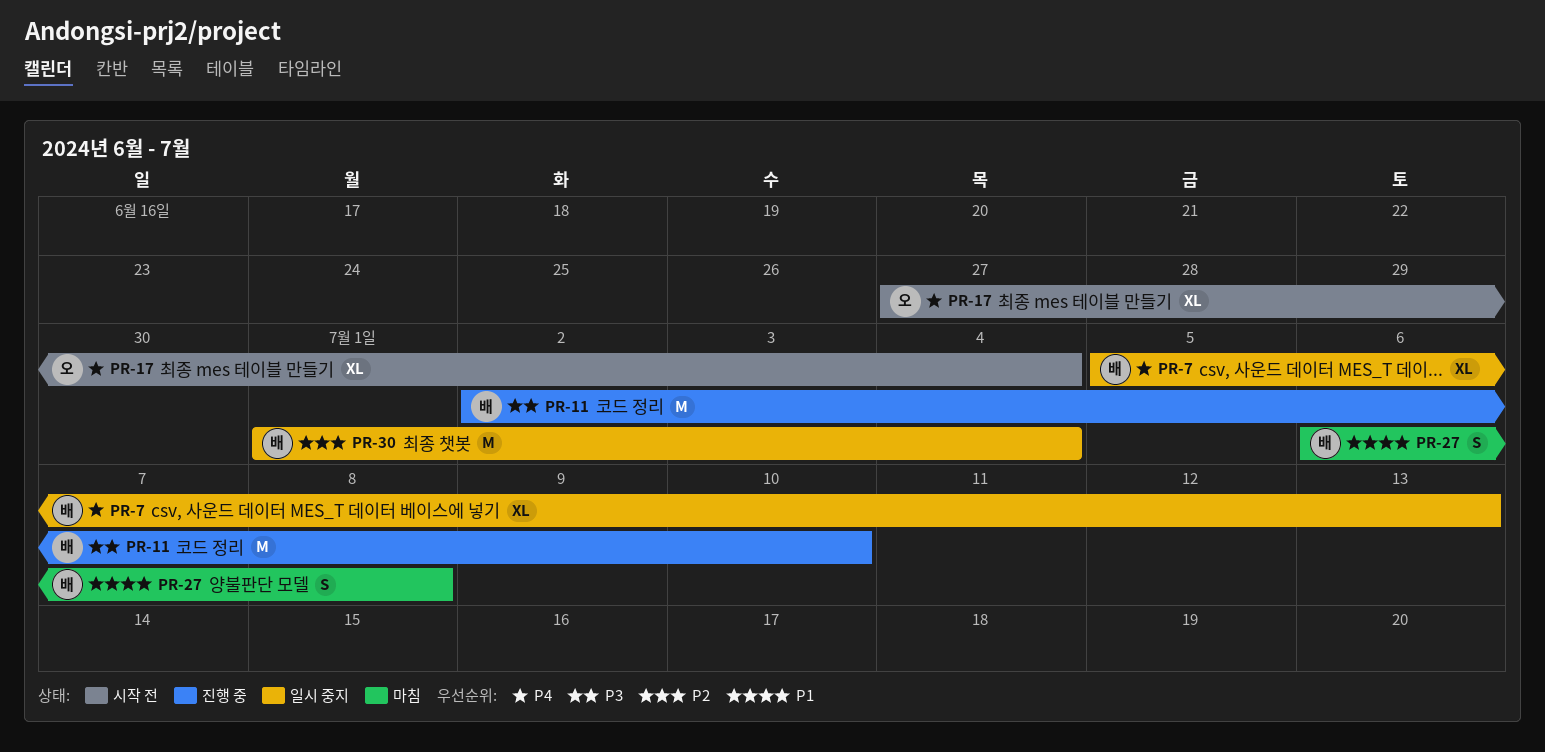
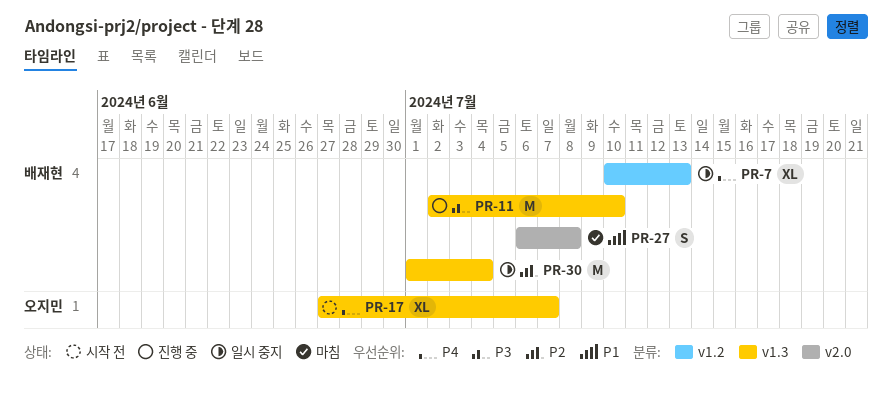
PR-7, start: Jul 5 -> Jul 10
PR-17, due: Jul 4 -> Jul 7

